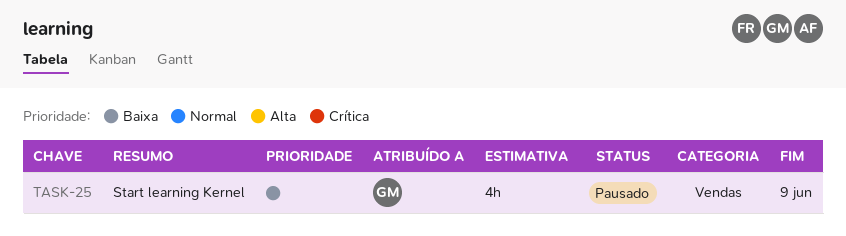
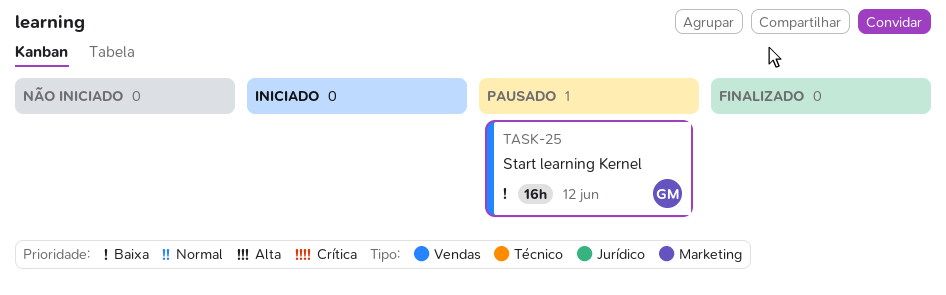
TASK-25, estimate: 4h -> 16h
TASK-25, due: Jun 9 -> Jun 12

